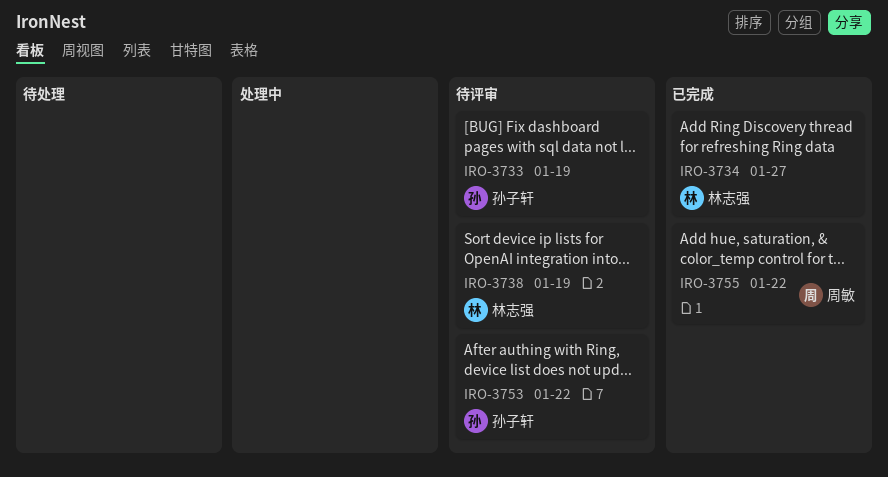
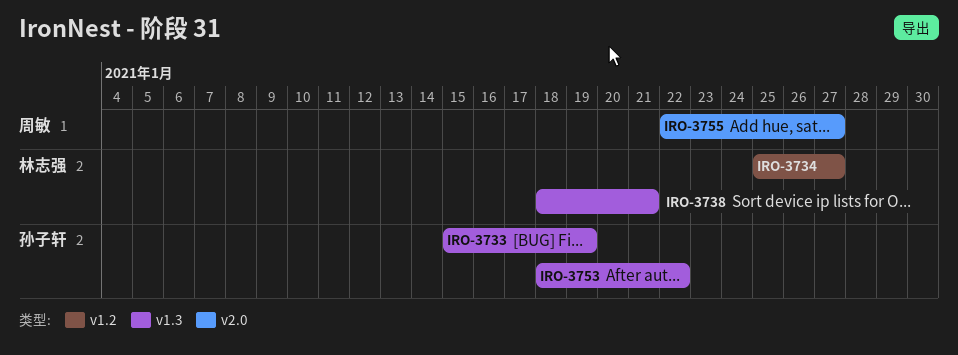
IRO-3738, due: Jan 19 -> Jan 21
IRO-3755, due: Jan 22 -> Jan 27

